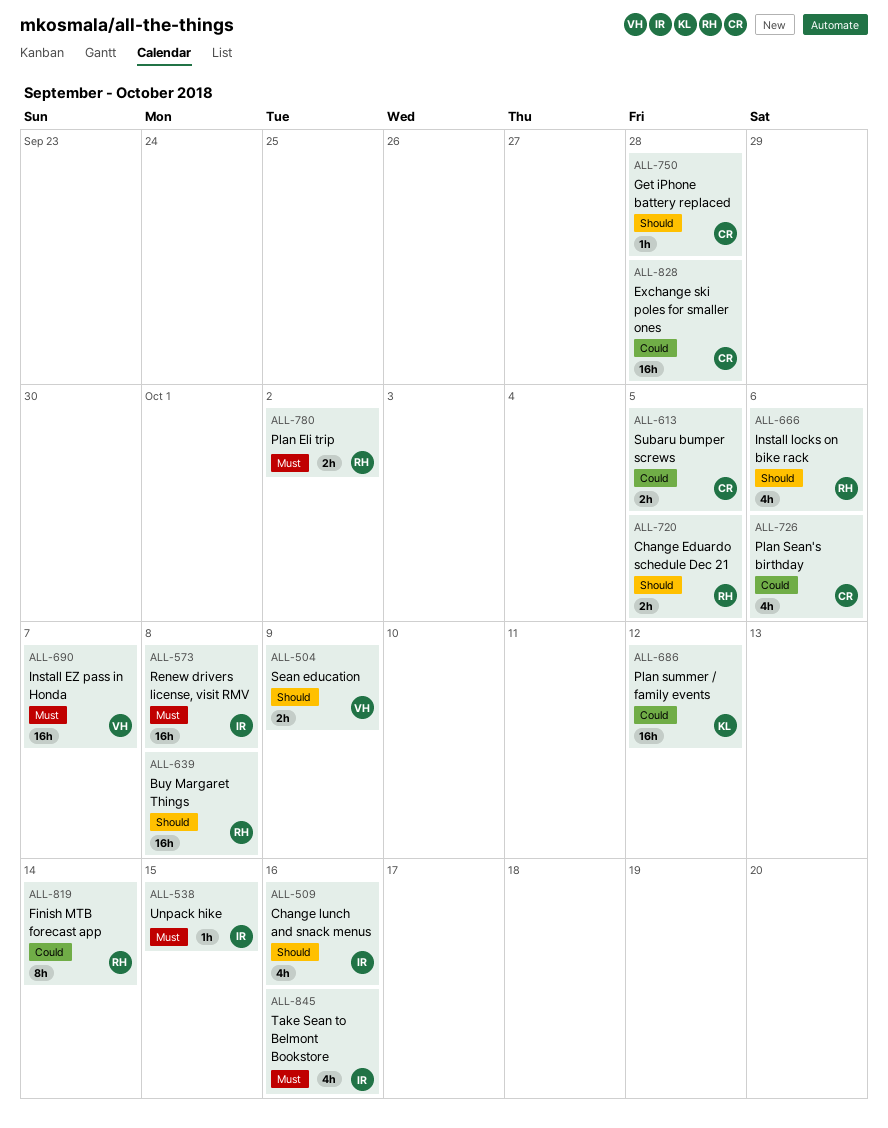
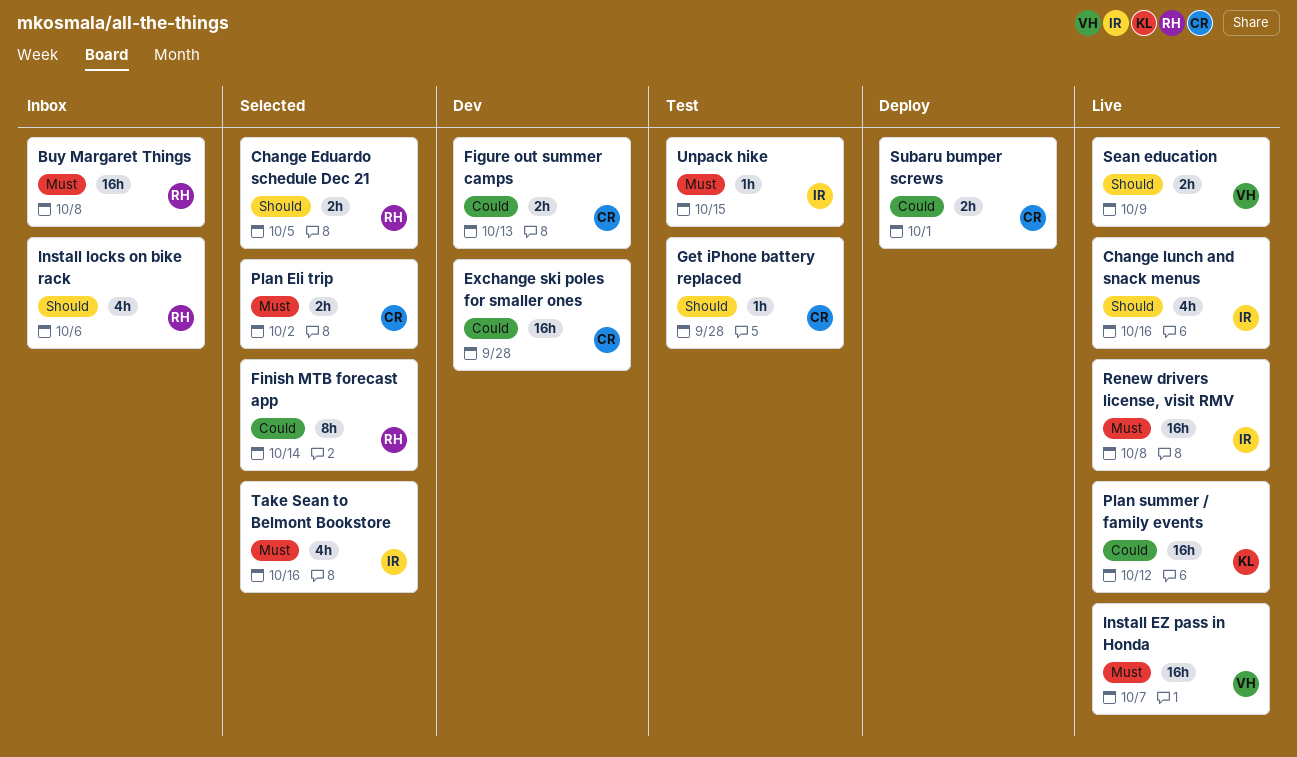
Buy Margaret Things, priority: Should -> Must
Figure out summer camps: none -> present
Plan Eli trip, owner: RH -> CR
Plan Sean's birthday: present -> none
Subaru bumper screws, due: Oct 5 -> Oct 1

